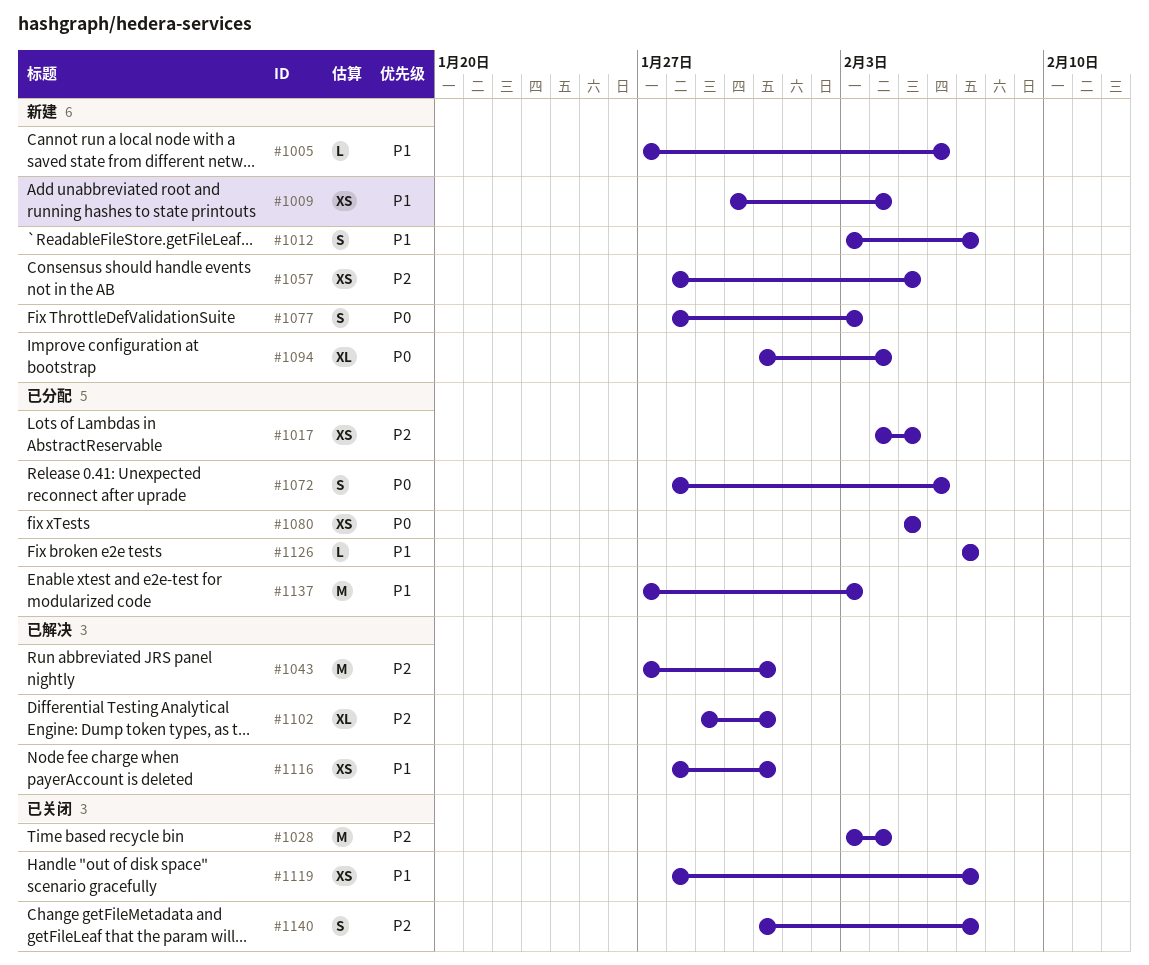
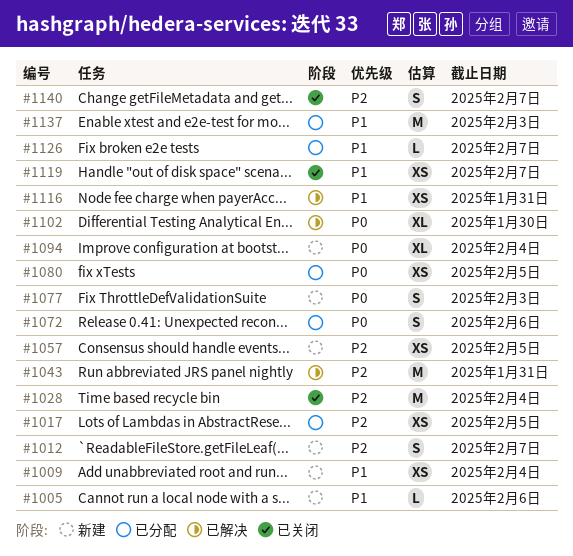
#1012, priority: P1 -> P2
#1102, priority: P2 -> P0
#1102, due: Jan 31 -> Jan 30

